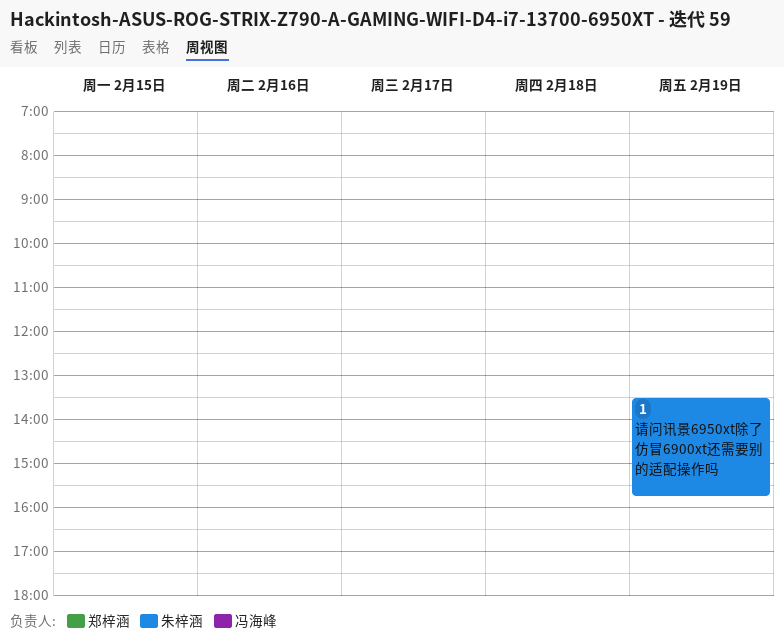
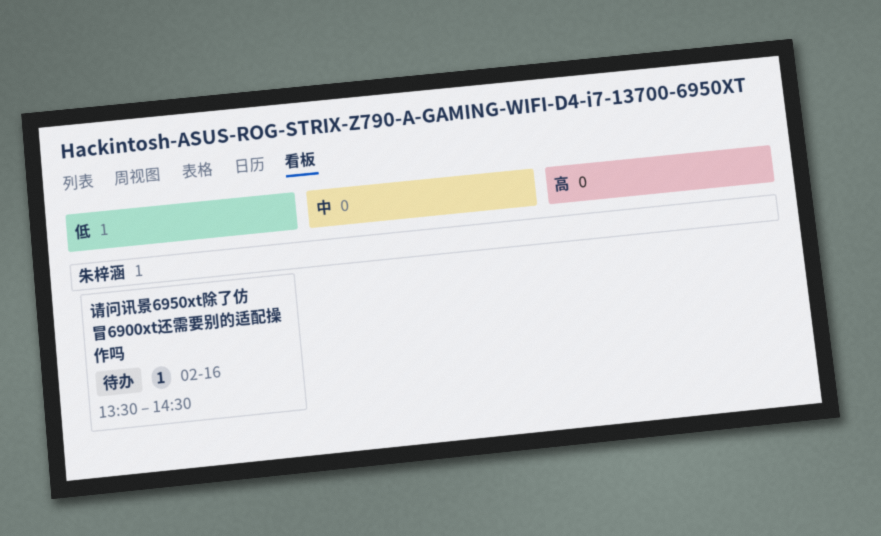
请问讯景6950xt除了仿冒6900xt还需要别的适配操作吗, day: Feb 19 -> Feb 16
请问讯景6950xt除了仿冒6900xt还需要别的适配操作吗, ends: 15:45 -> 14:30

